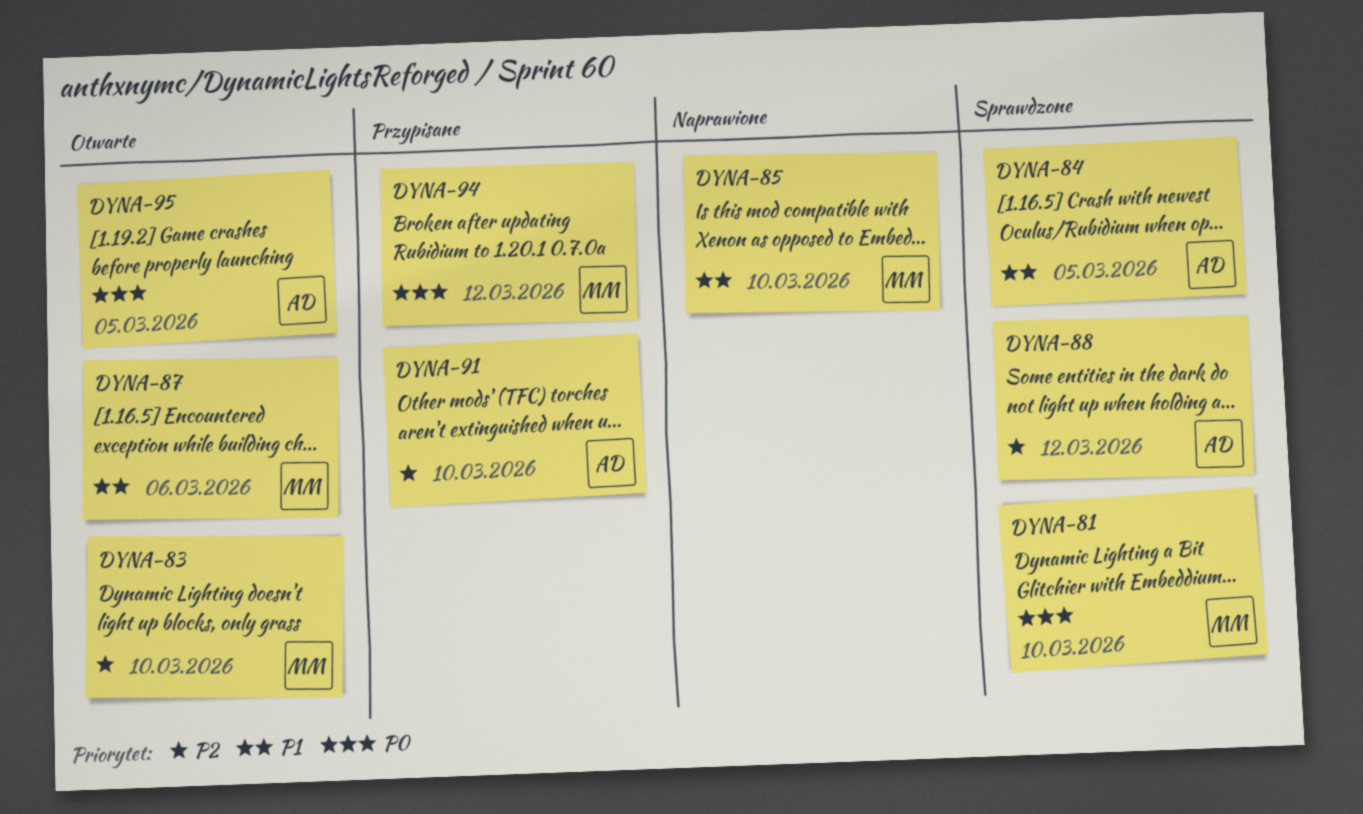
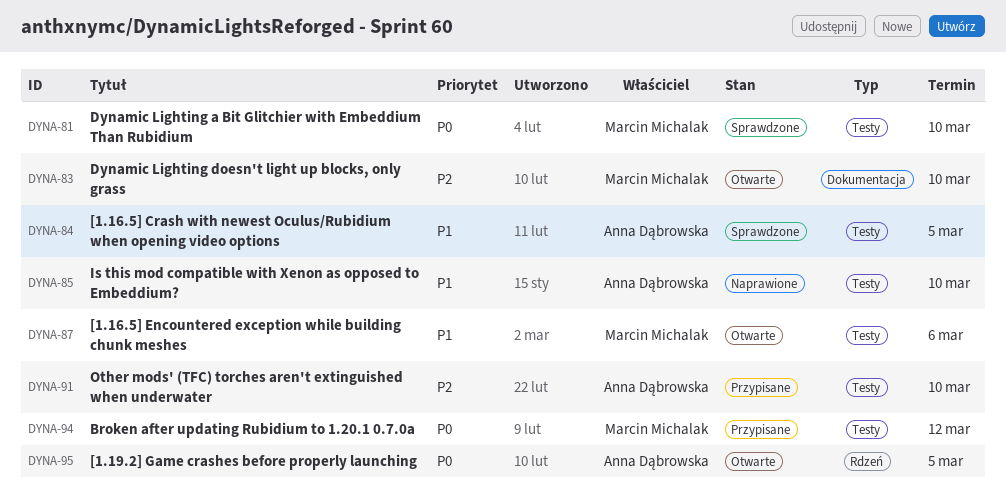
DYNA-85, owner: Marcin Michalak -> Anna Dąbrowska
DYNA-88: present -> none

